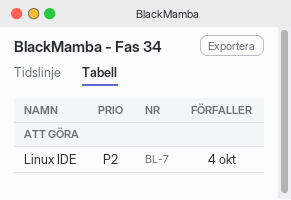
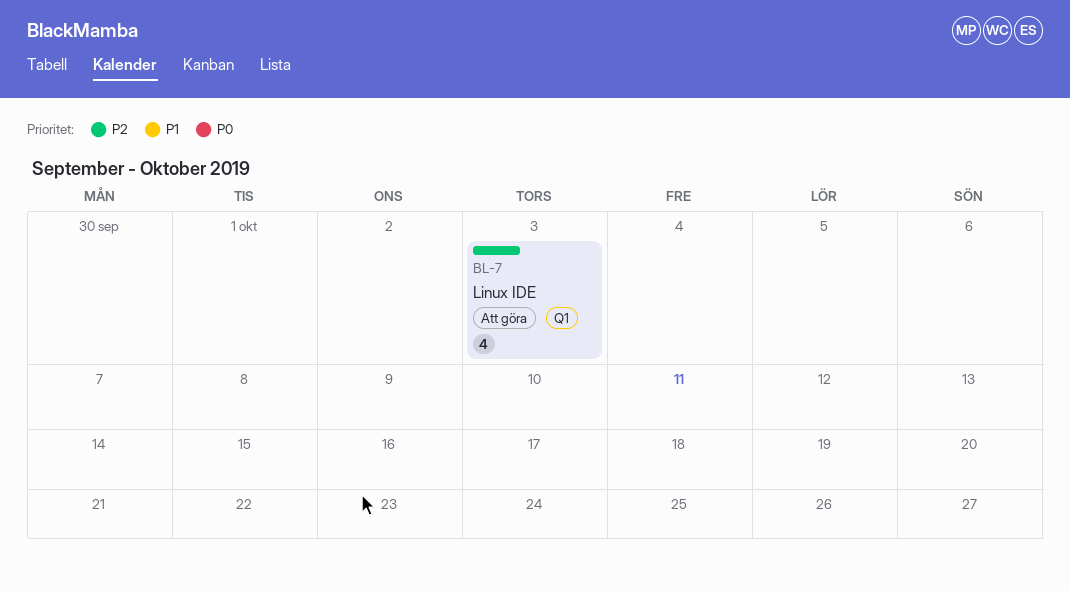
BL-7, due: Oct 4 -> Oct 3

